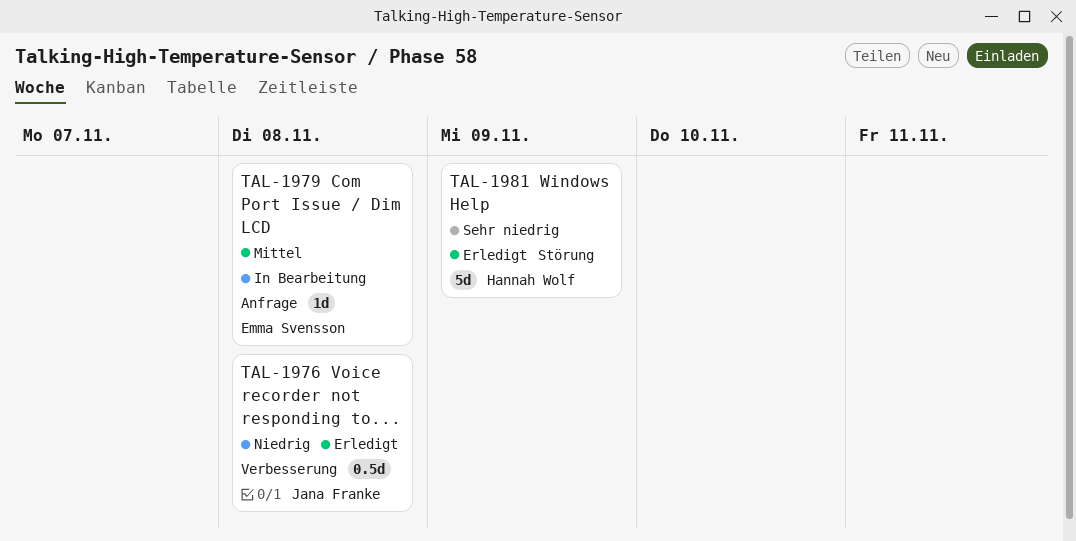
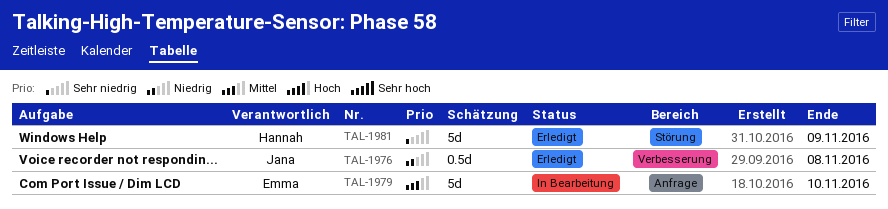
TAL-1979, estimate: 1d -> 5d
TAL-1979, due: Nov 8 -> Nov 10

